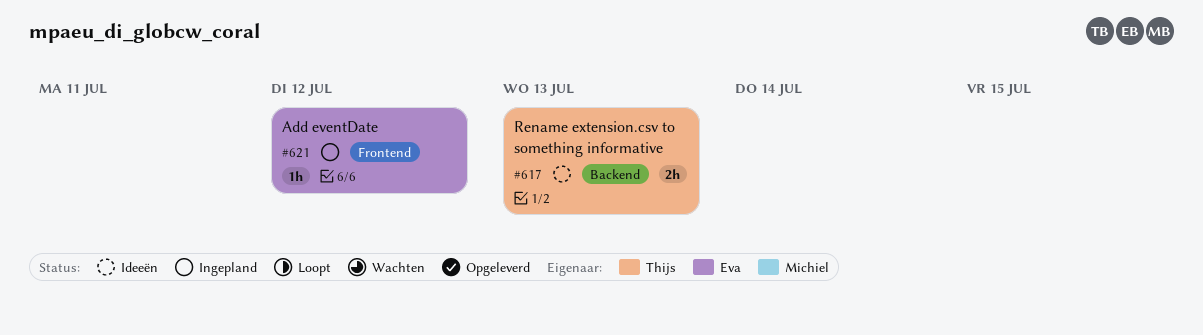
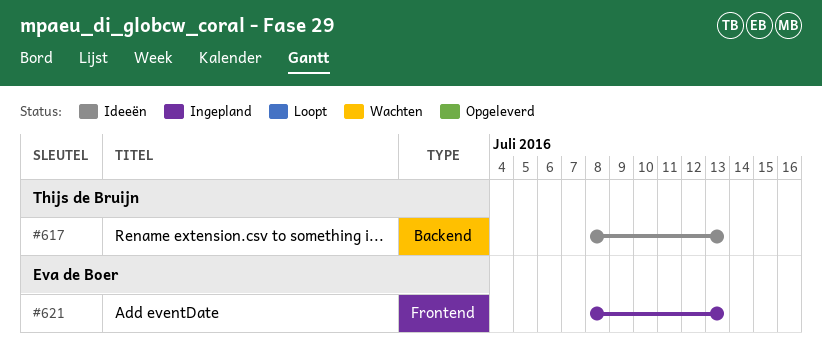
#621, due: Jul 12 -> Jul 13

